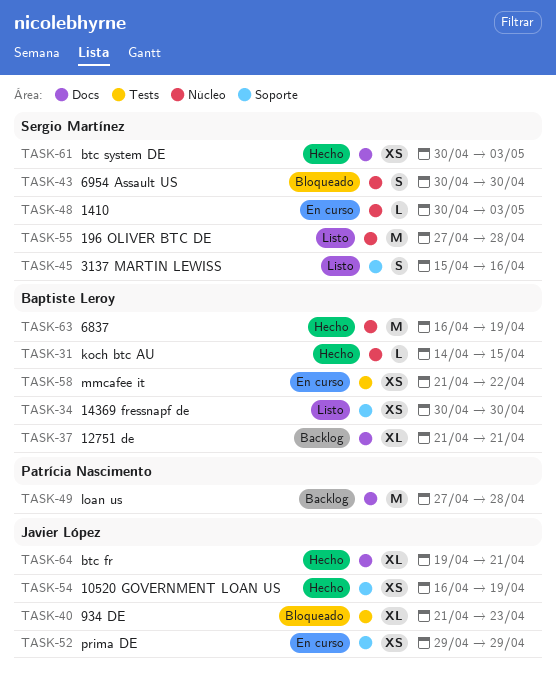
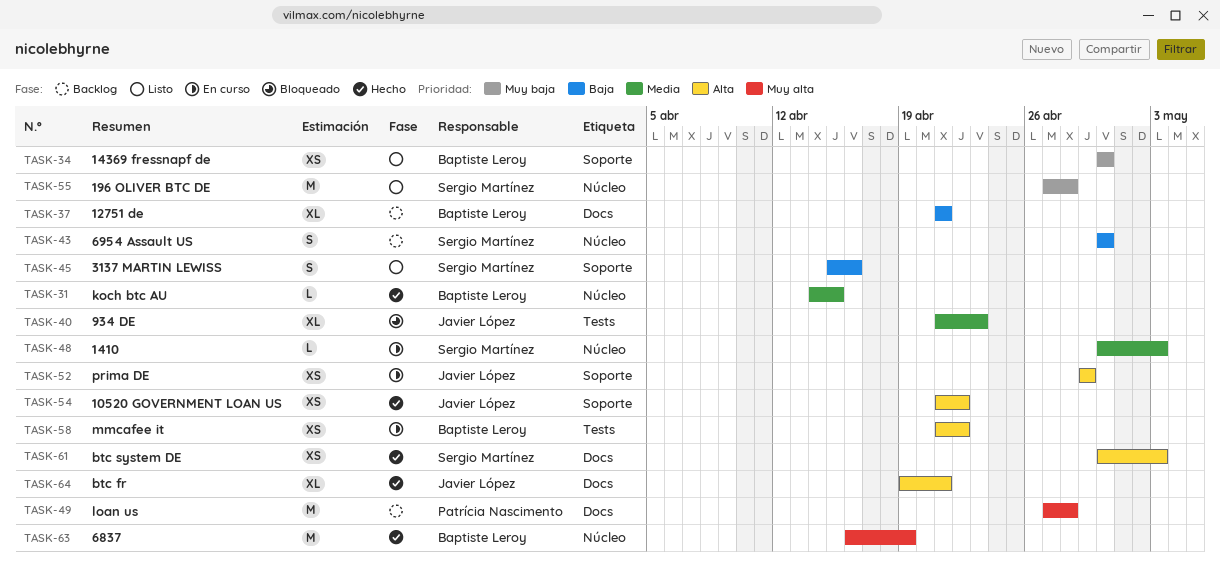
TASK-43, status: Bloqueado -> Backlog
TASK-54, start: Apr 16 -> Apr 21
TASK-54, due: Apr 19 -> Apr 22

